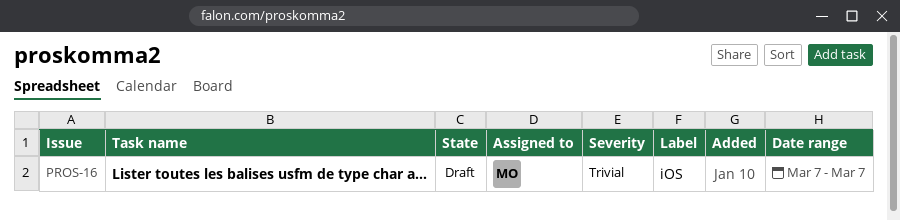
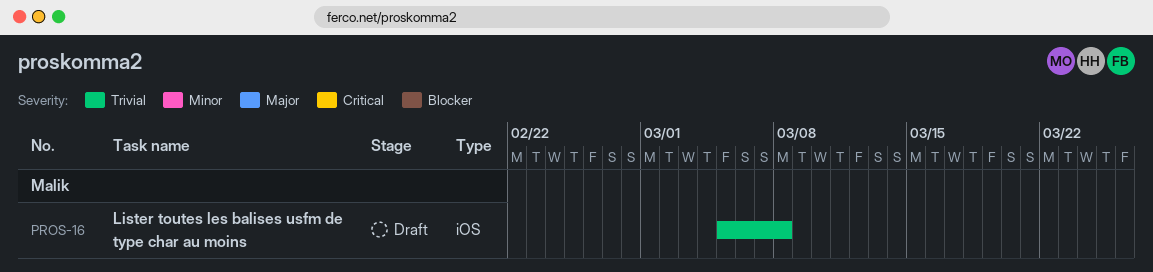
PROS-16, start: Mar 7 -> Mar 5
PROS-16, due: Mar 7 -> Mar 8

